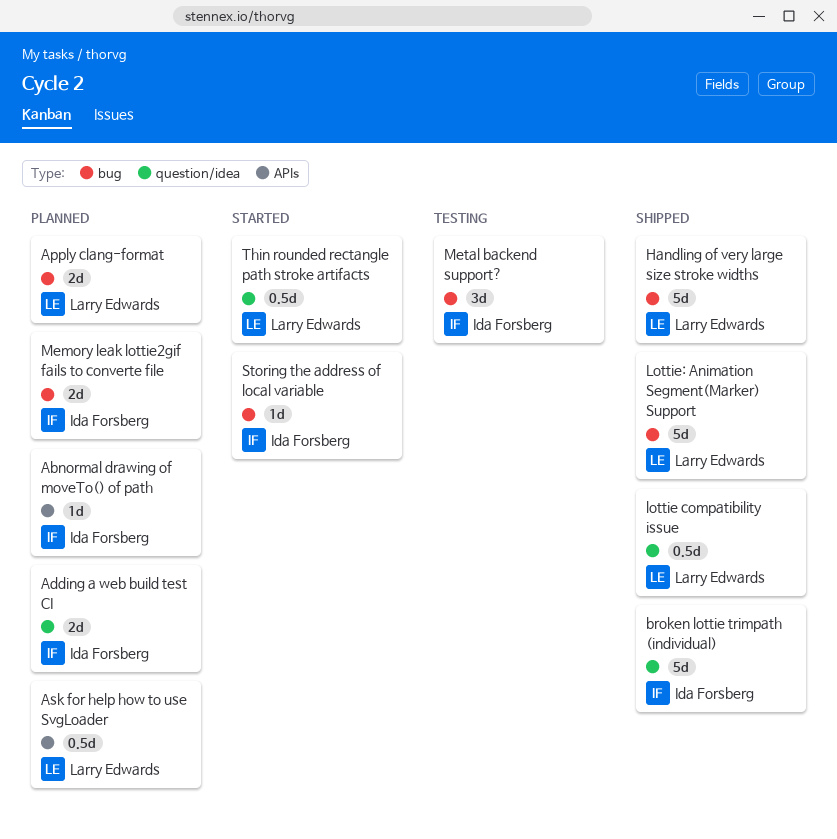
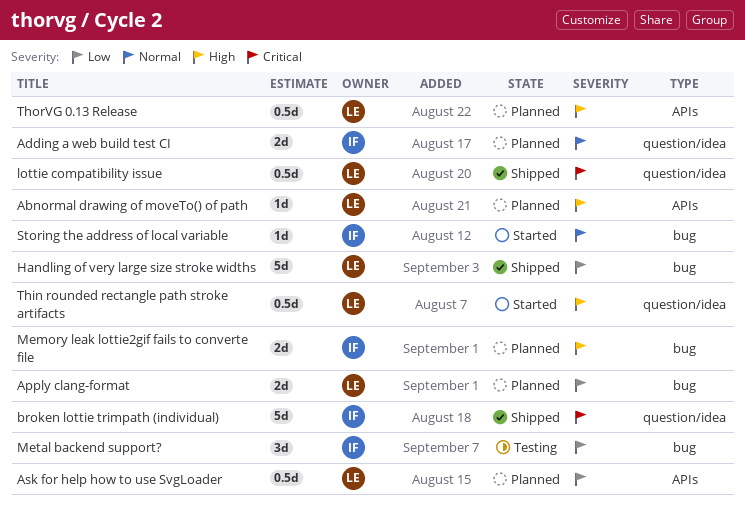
Abnormal drawing of moveTo() of path, owner: Ida Forsberg -> Larry Edwards
Lottie: Animation Segment(Marker) Support: present -> none
ThorVG 0.13 Release: none -> present

